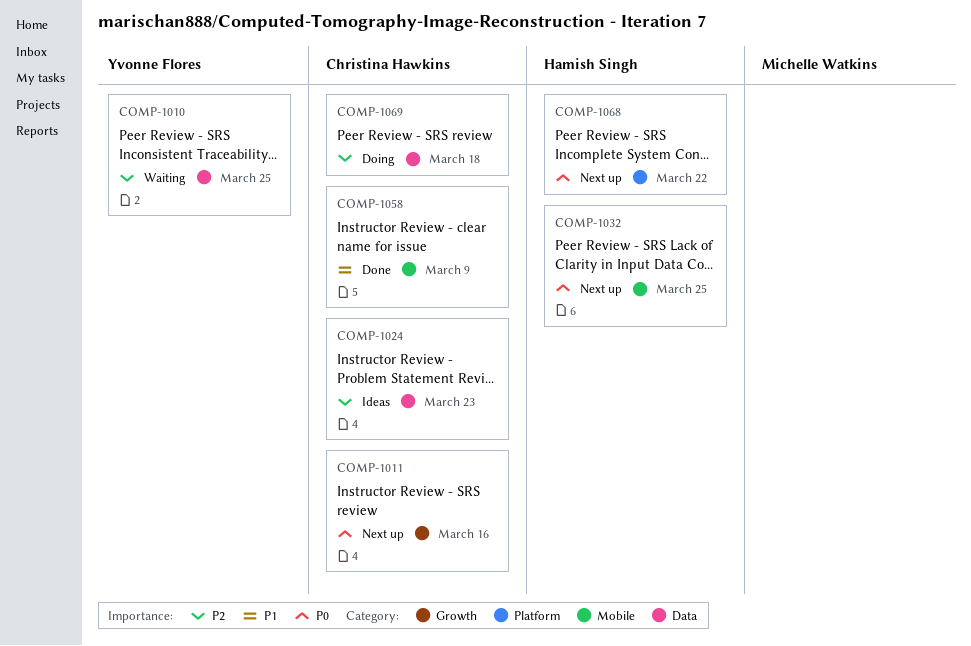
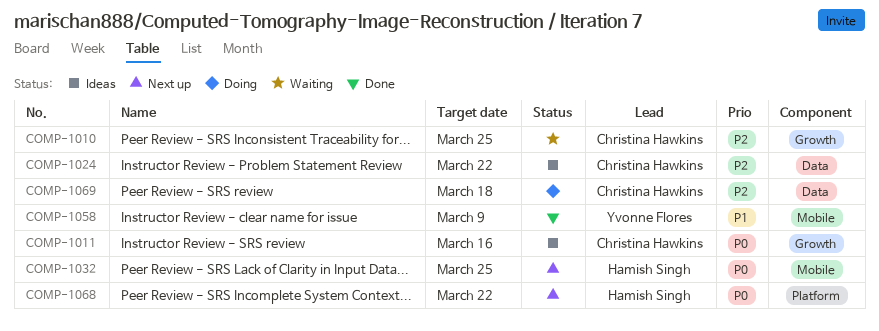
COMP-1010, owner: Yvonne Flores -> Christina Hawkins
COMP-1010, label: Data -> Growth
COMP-1011, status: Next up -> Ideas
COMP-1024, due: Mar 23 -> Mar 22
COMP-1058, owner: Christina Hawkins -> Yvonne Flores

